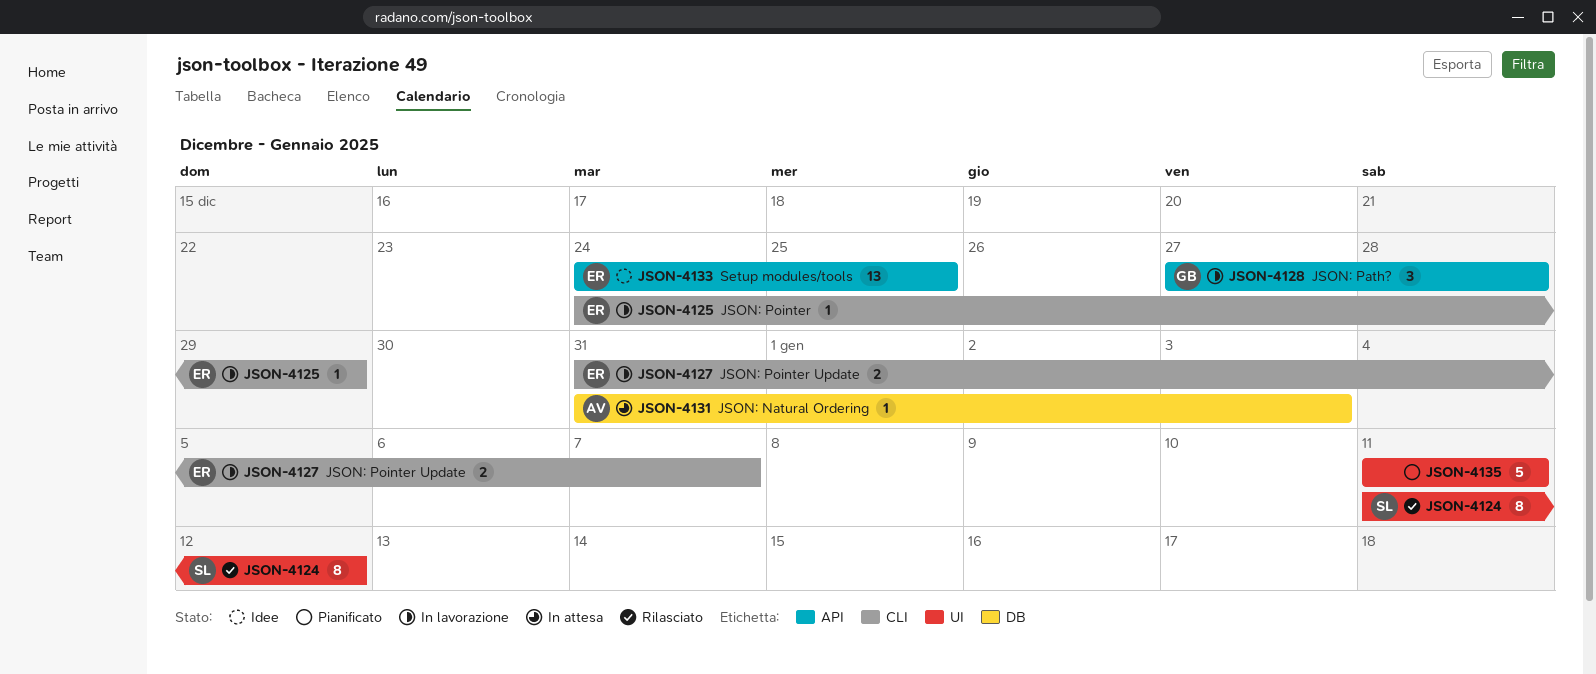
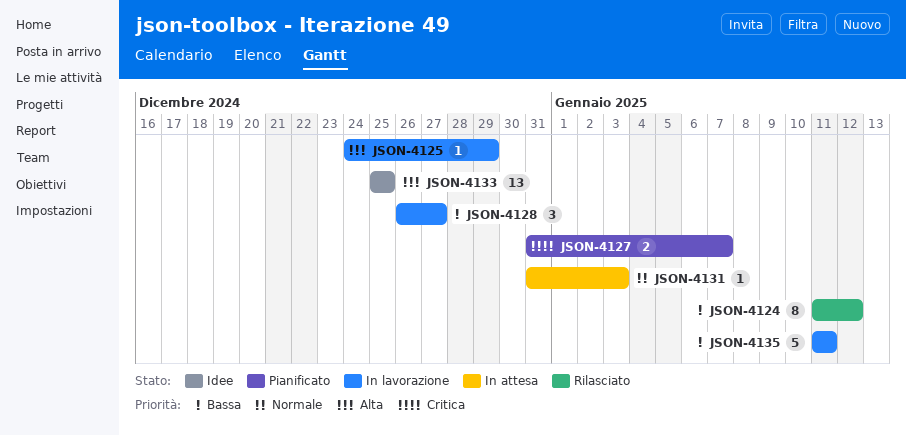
JSON-4127, status: In lavorazione -> Pianificato
JSON-4128, start: Dec 27 -> Dec 26
JSON-4128, due: Dec 28 -> Dec 27
JSON-4133, start: Dec 24 -> Dec 25
JSON-4135, status: Pianificato -> In lavorazione

